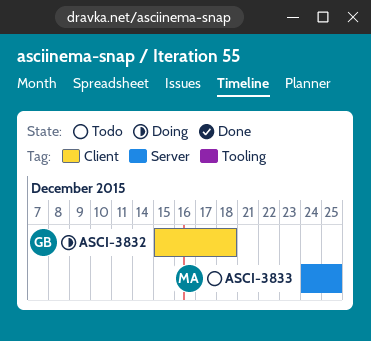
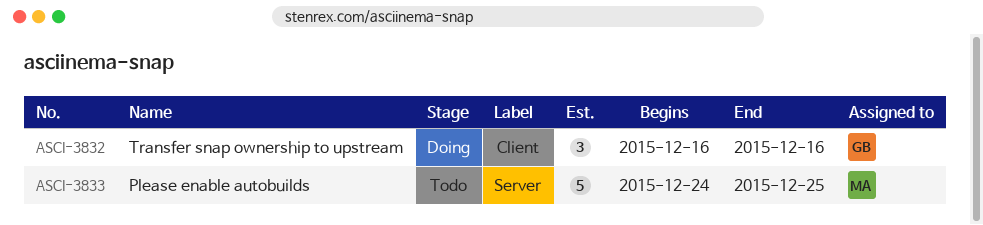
ASCI-3832, start: Dec 15 -> Dec 16
ASCI-3832, due: Dec 18 -> Dec 16

